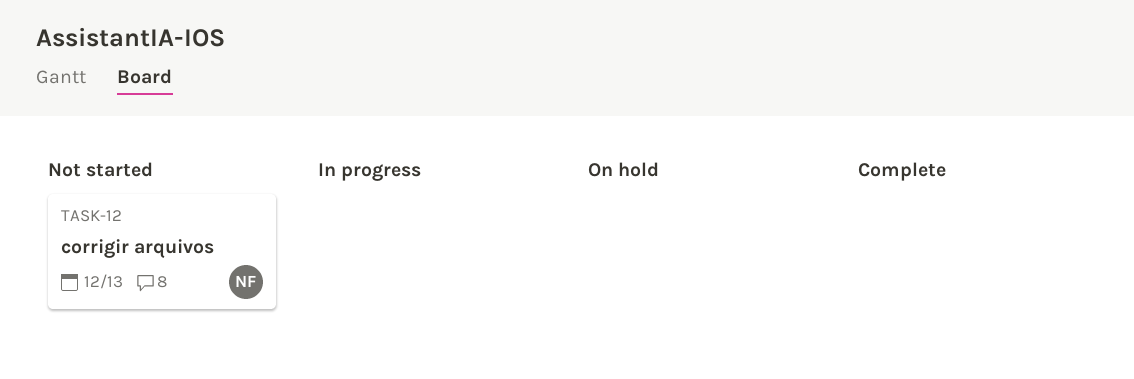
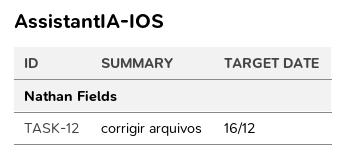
TASK-12, due: Dec 13 -> Dec 16

